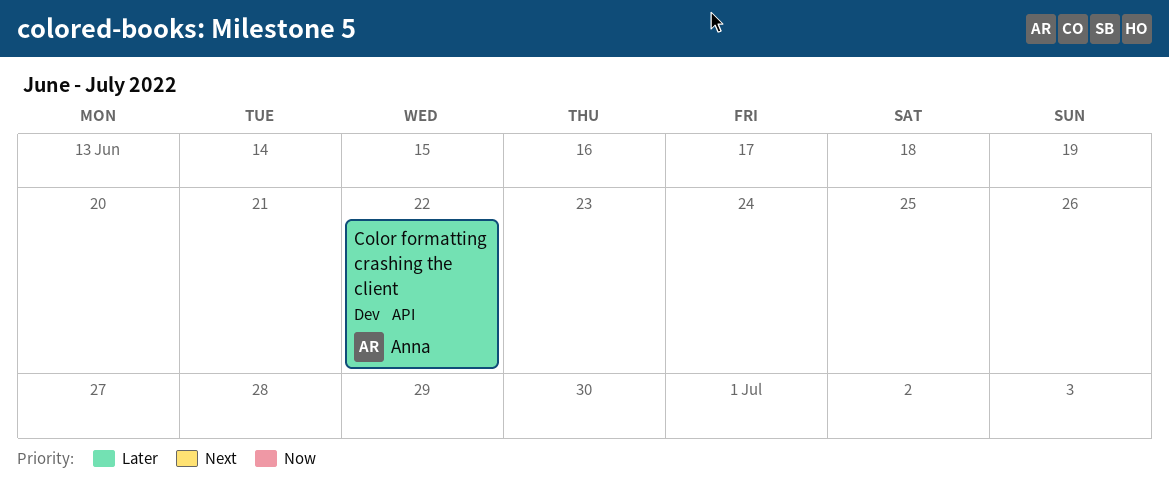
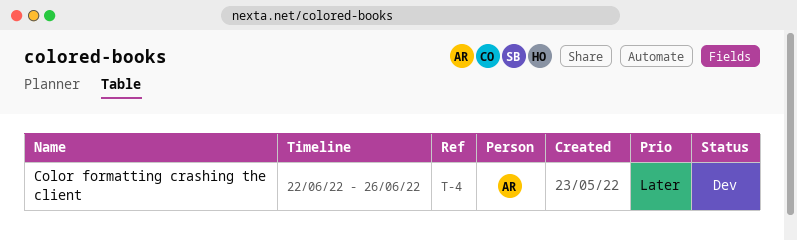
Color formatting crashing the client, due: Jun 22 -> Jun 26

